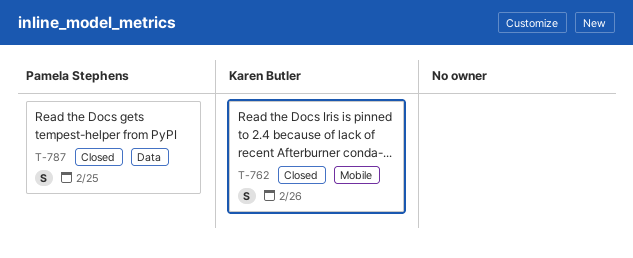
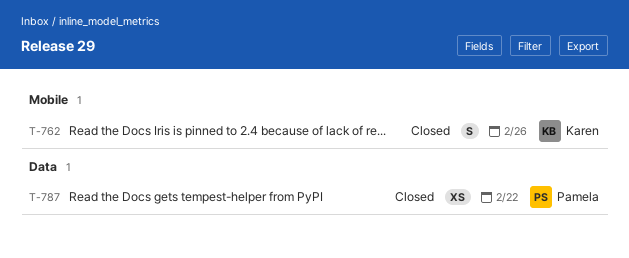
T-787, estimate: S -> XS
T-787, due: Feb 25 -> Feb 22

